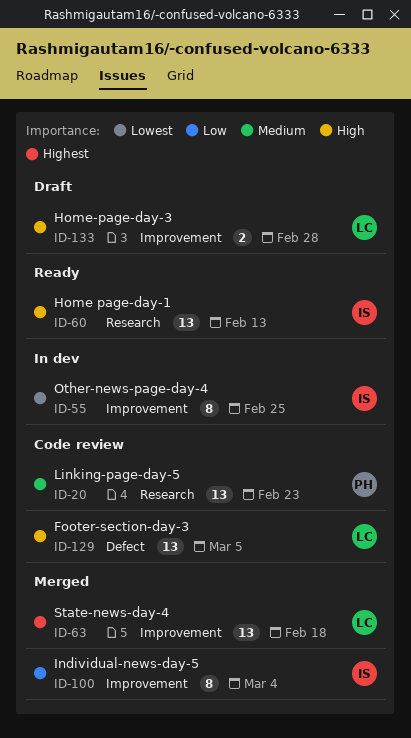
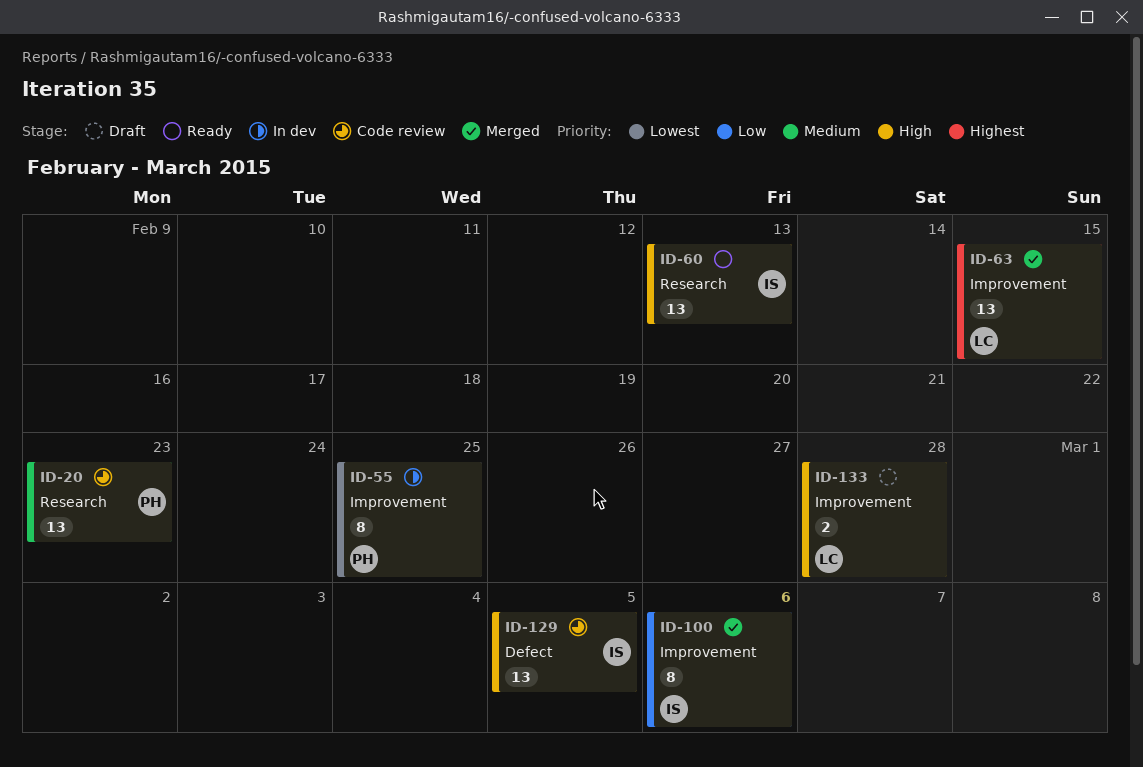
ID-55, owner: IS -> PH
ID-63, due: Feb 18 -> Feb 15
ID-100, due: Mar 4 -> Mar 6
ID-129, owner: LC -> IS

